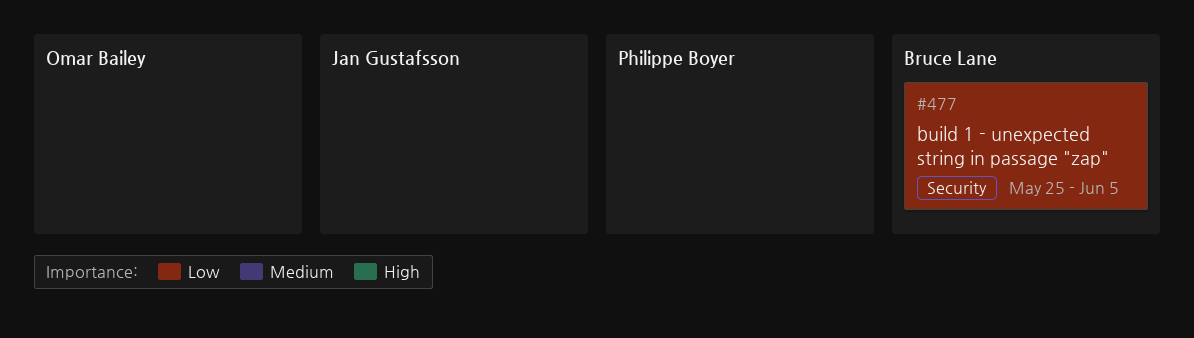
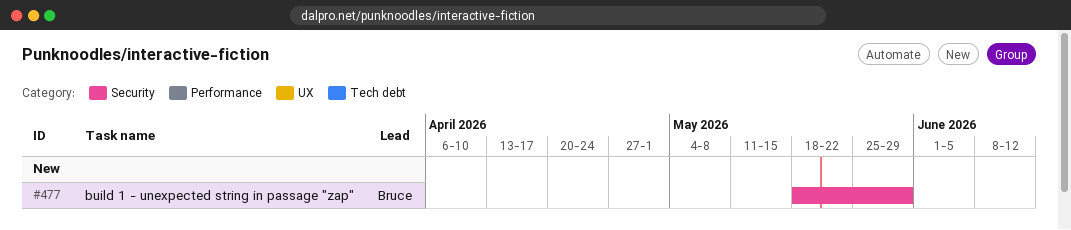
#477, start: May 25 -> May 18
#477, due: Jun 5 -> May 29

